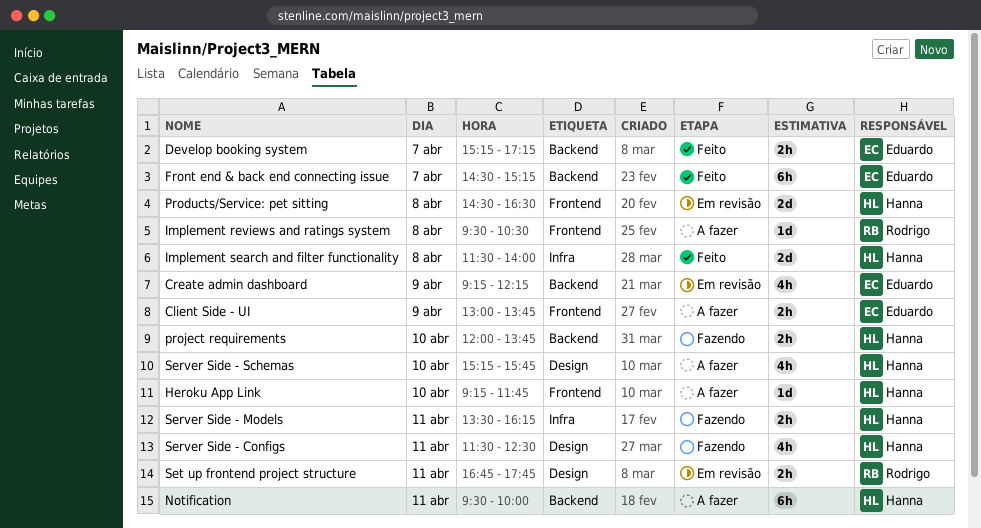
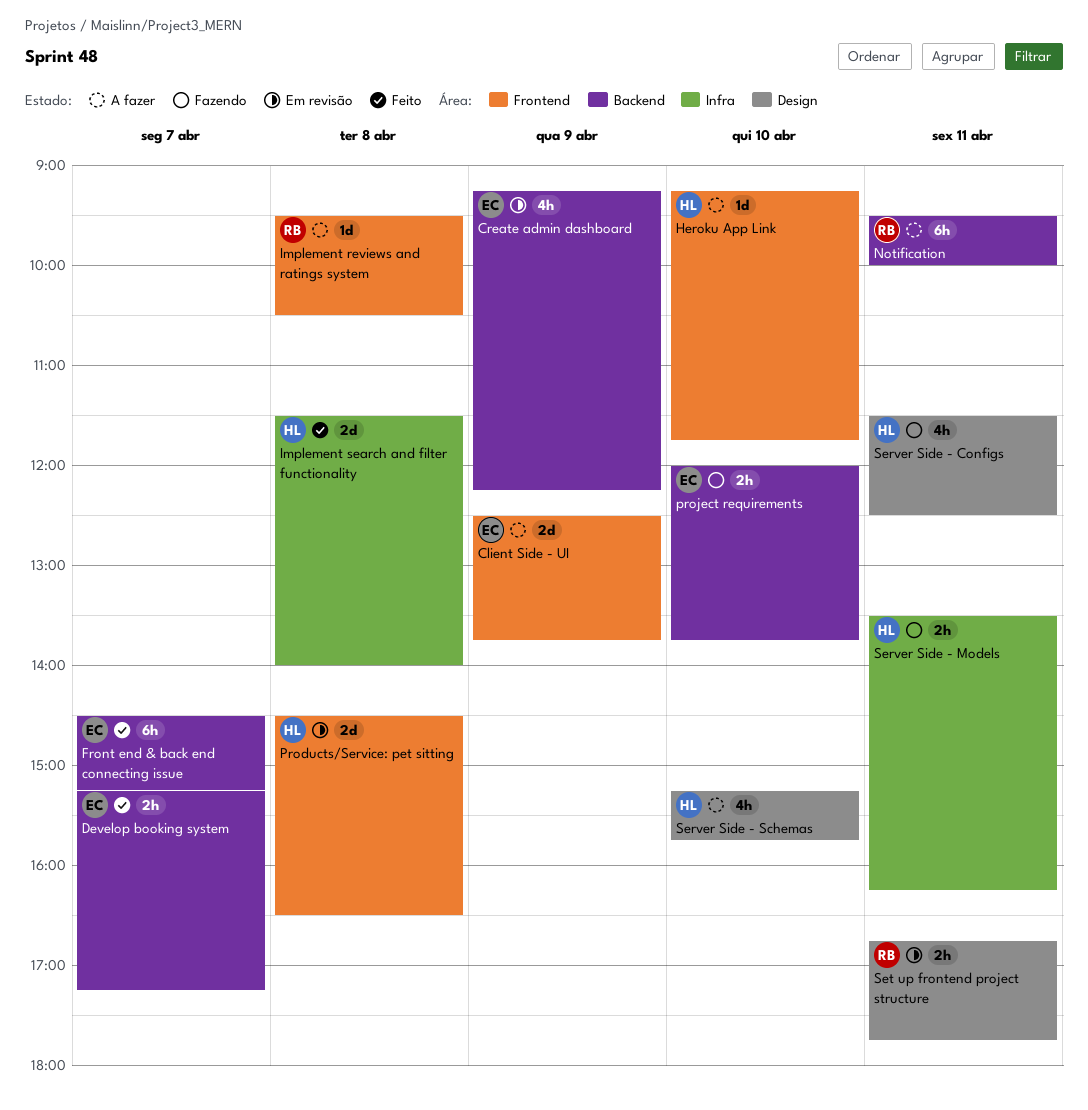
Client Side - UI, estimate: 2h -> 2d
Client Side - UI, begins: 13:00 -> 12:30
Notification, owner: Hanna -> Rodrigo
project requirements, owner: Hanna -> Eduardo

